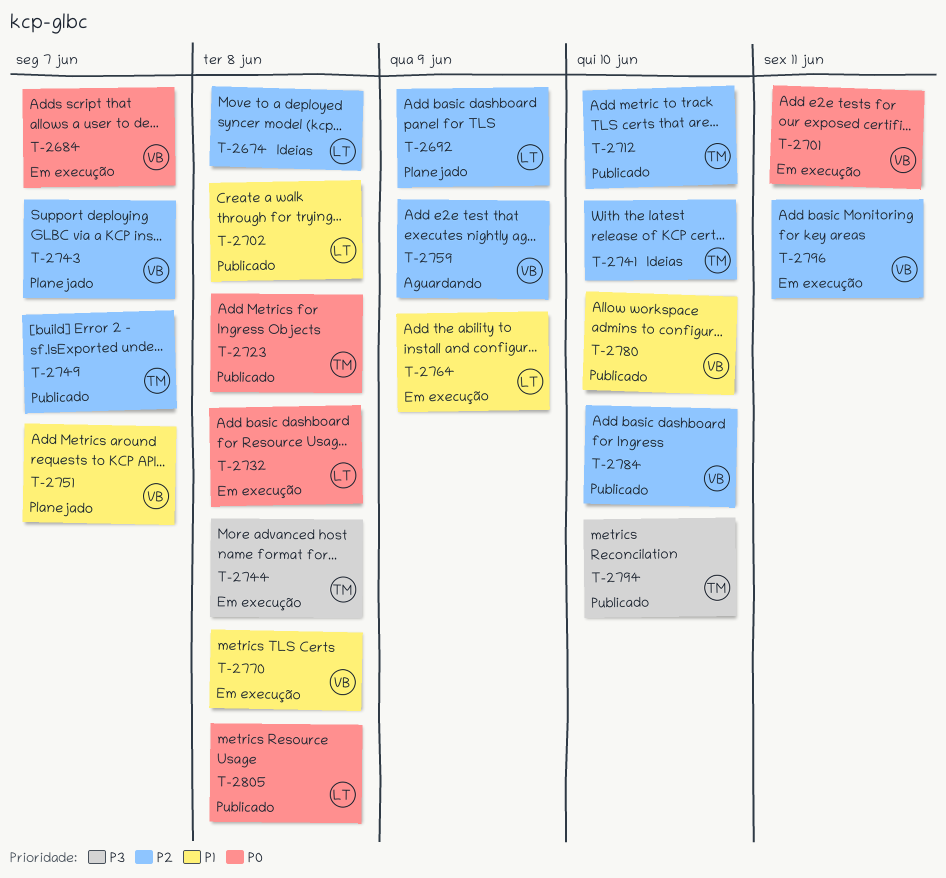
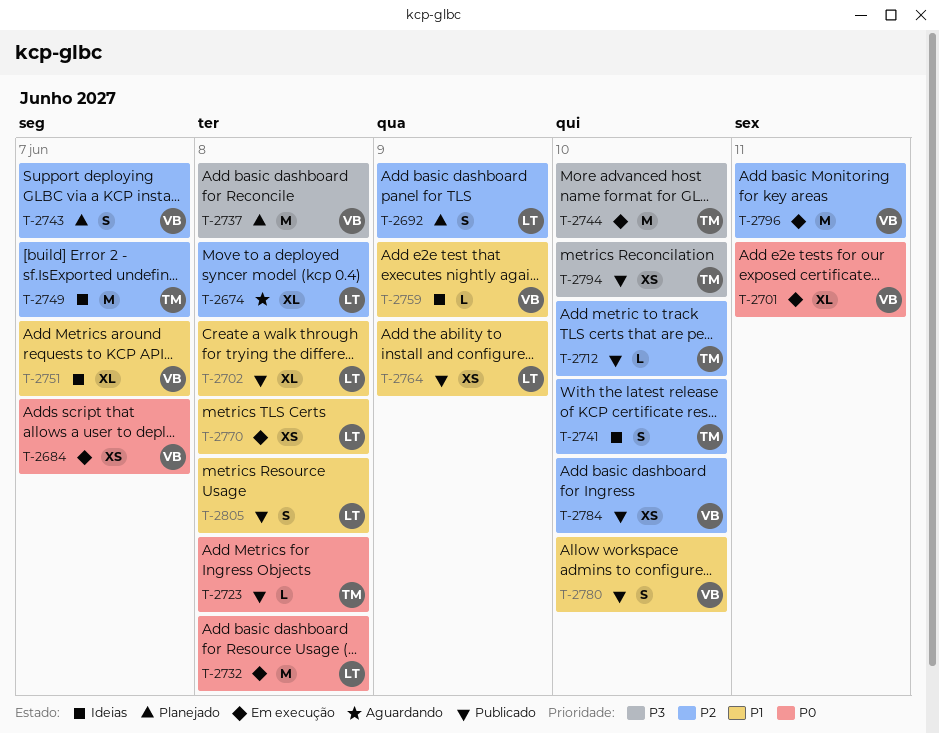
T-2674, status: Ideias -> Aguardando
T-2737: none -> present
T-2744, due: Jun 8 -> Jun 10
T-2749, status: Publicado -> Ideias
T-2751, status: Planejado -> Ideias
T-2759, status: Aguardando -> Ideias
T-2759, priority: P2 -> P1
T-2764, status: Em execução -> Publicado
T-2770, owner: VB -> LT
T-2805, priority: P0 -> P1

